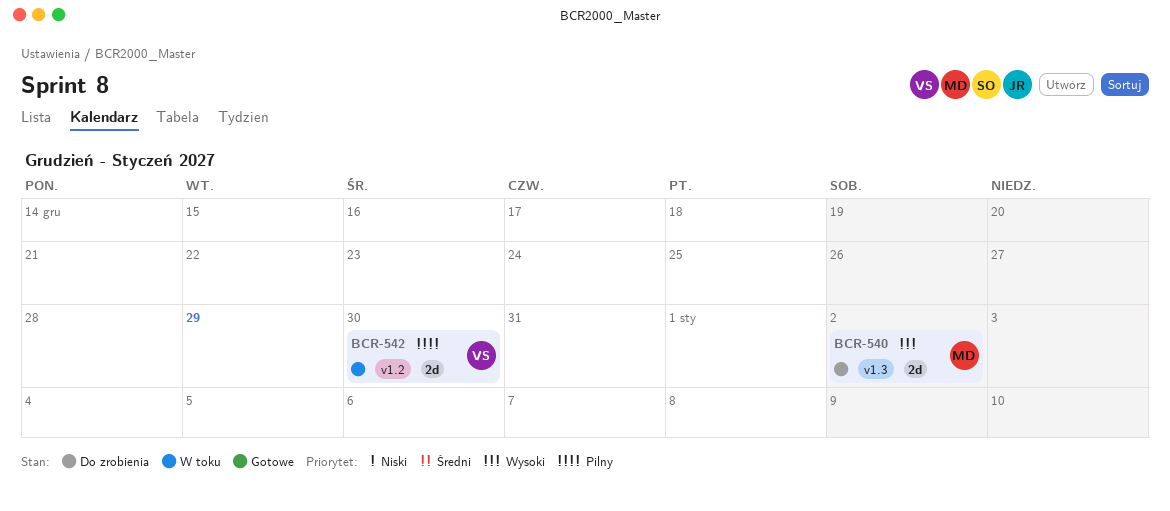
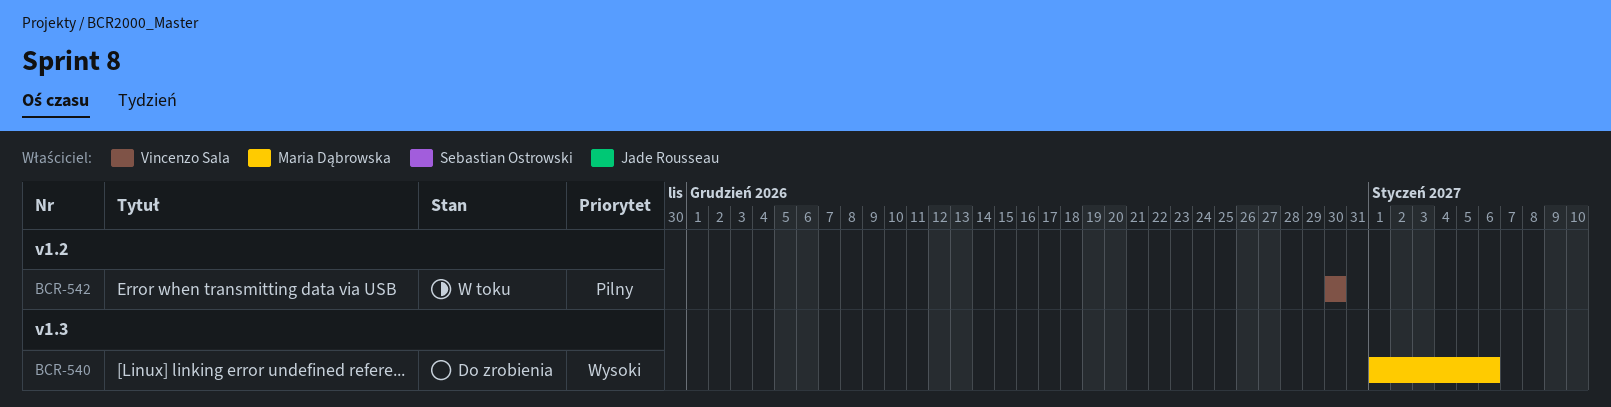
BCR-540, due: Jan 2 -> Jan 6

